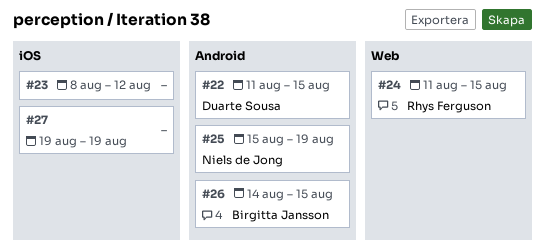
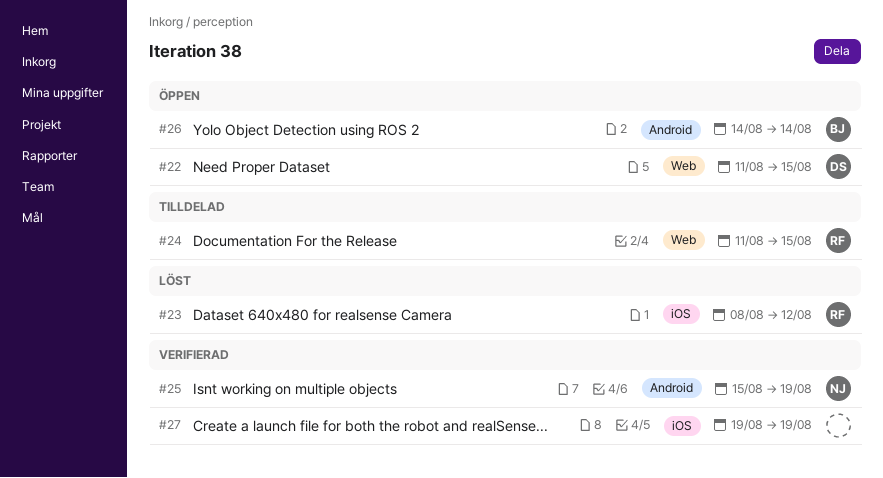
#22, label: Android -> Web
#23, owner: none -> Rhys Ferguson
#26, due: Aug 15 -> Aug 14

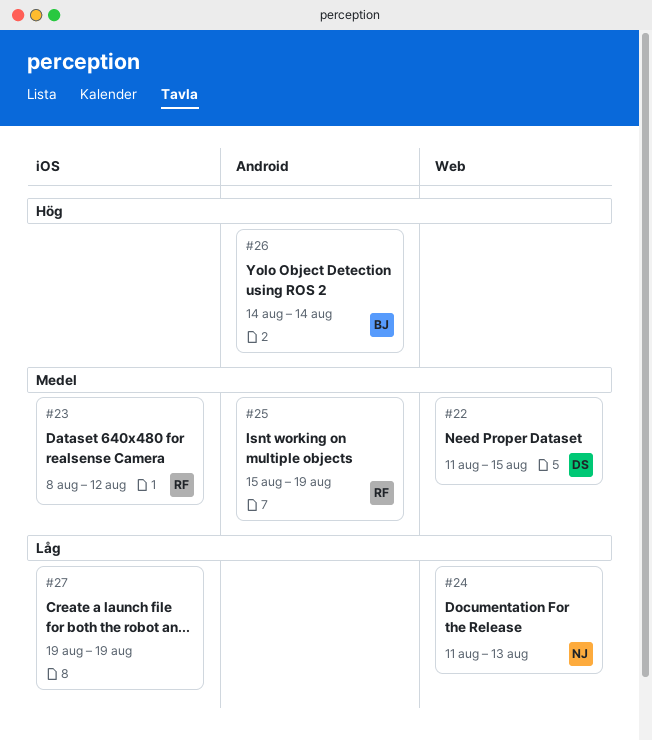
#24, owner: RF -> NJ
#24, due: Aug 15 -> Aug 13
#25, owner: NJ -> RF

